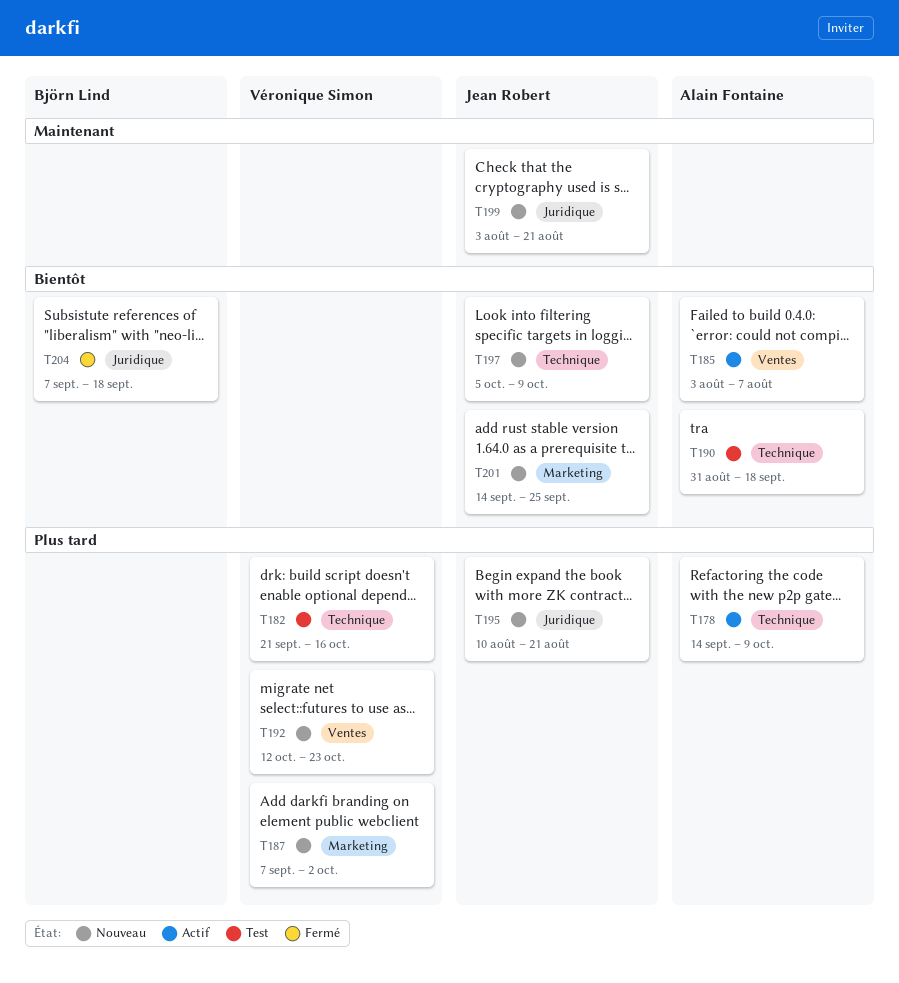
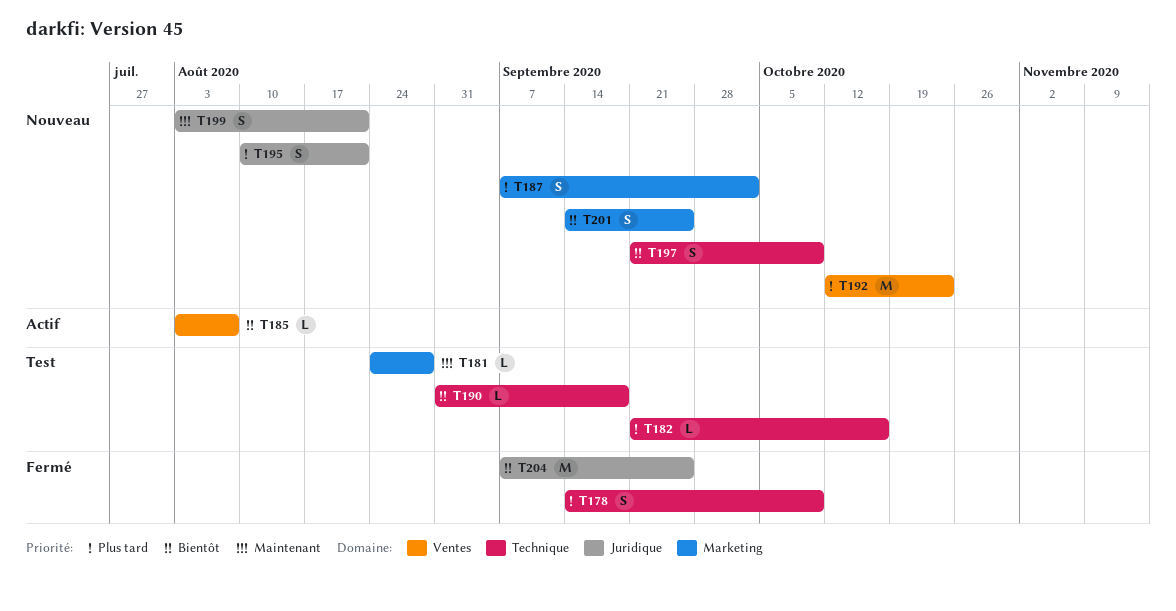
T178, status: Actif -> Fermé
T181: none -> present
T197, start: Oct 5 -> Sep 21
T204, due: Sep 18 -> Sep 25

